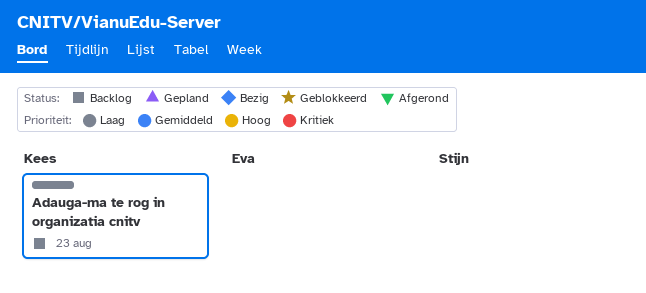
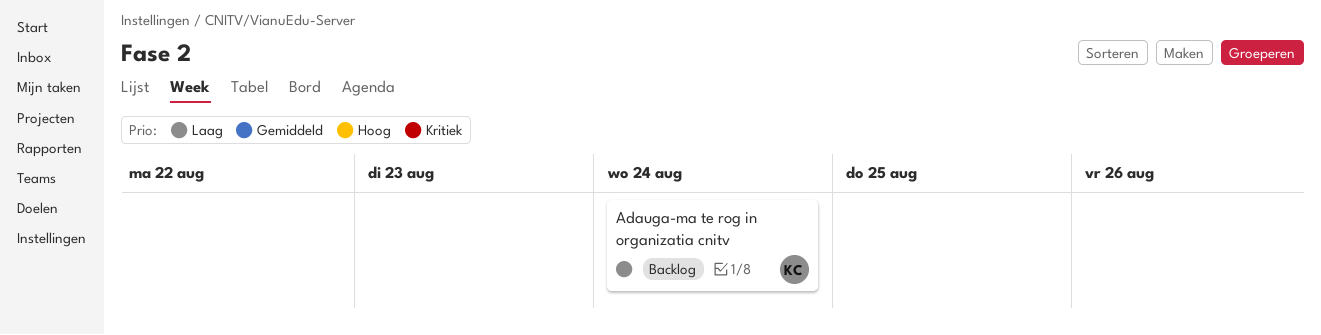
Adauga-ma te rog in organizatia cnitv, due: Aug 23 -> Aug 24

